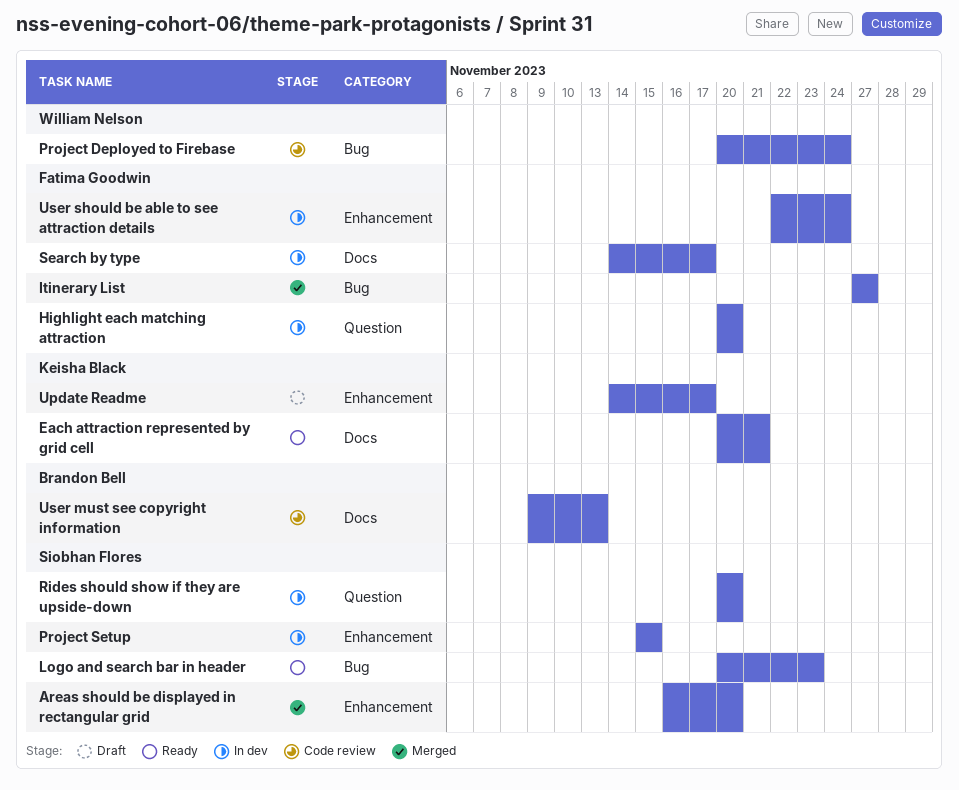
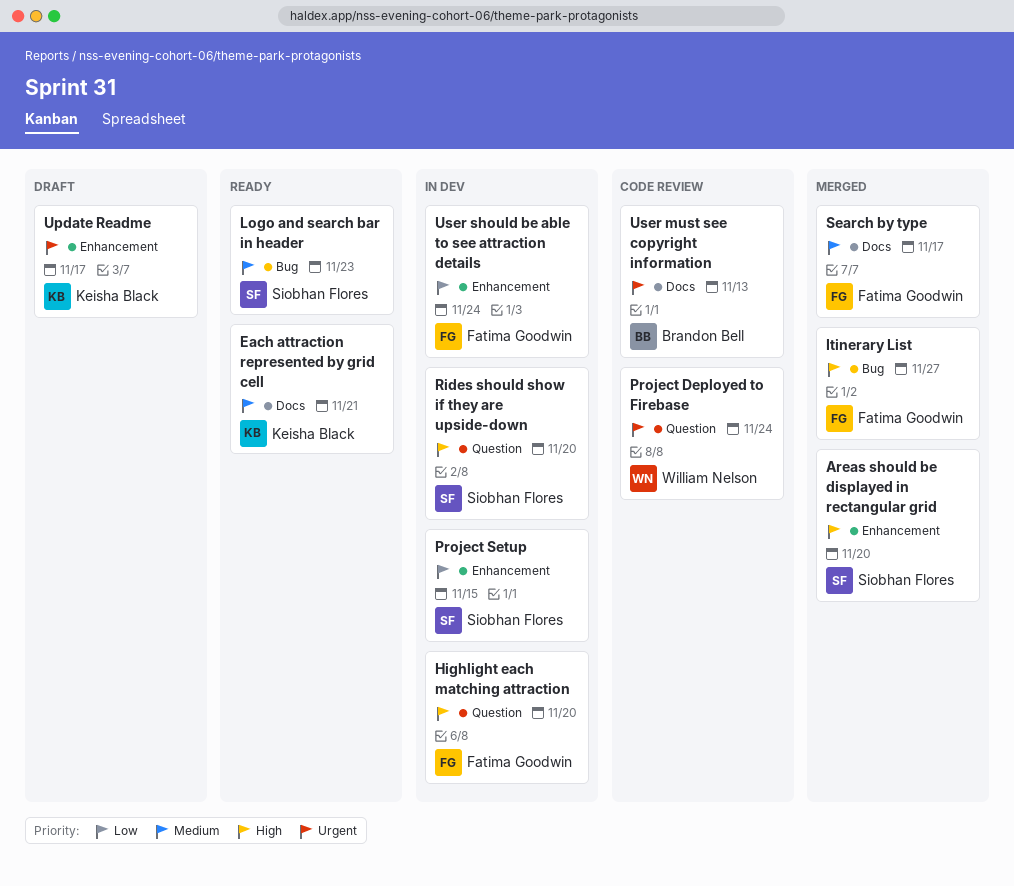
Project Deployed to Firebase, label: Bug -> Question
Search by type, status: In dev -> Merged

